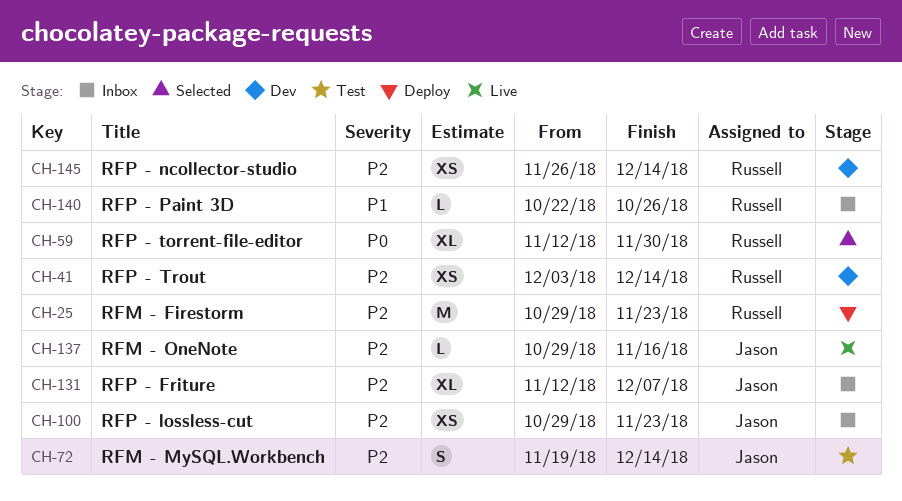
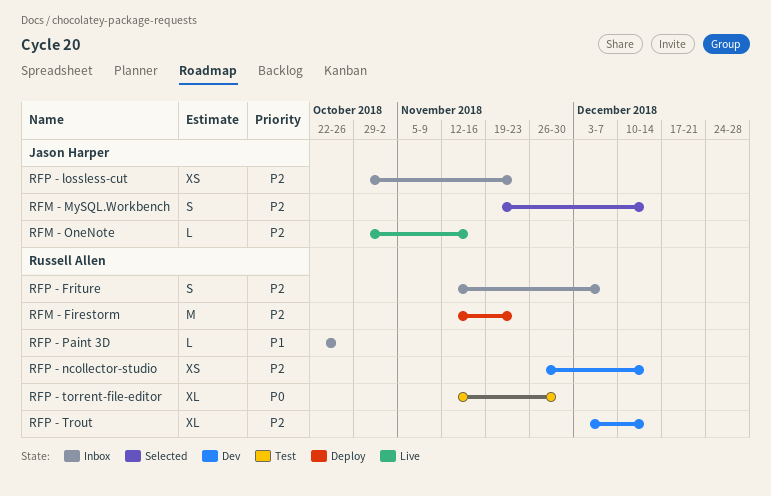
RFM - Firestorm, start: Oct 29 -> Nov 12
RFM - MySQL.Workbench, status: Test -> Selected
RFP - Friture, owner: Jason Harper -> Russell Allen
RFP - Friture, estimate: XL -> S
RFP - torrent-file-editor, status: Selected -> Test
RFP - Trout, estimate: XS -> XL

